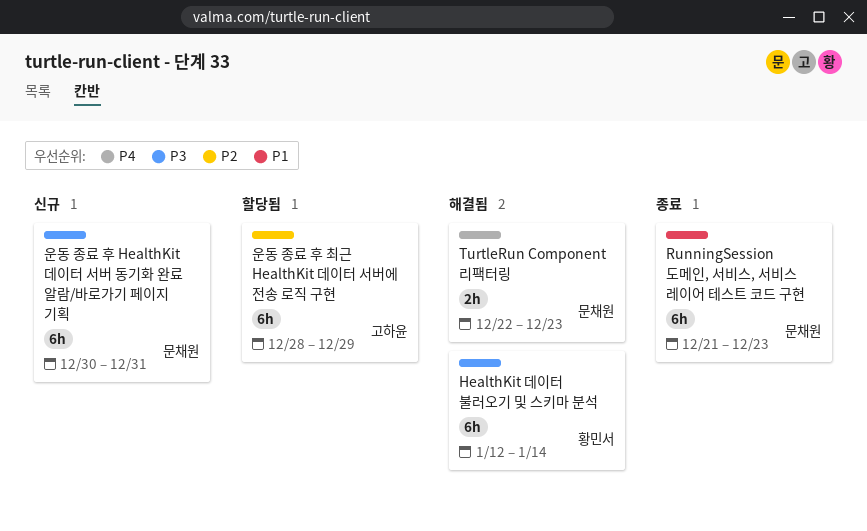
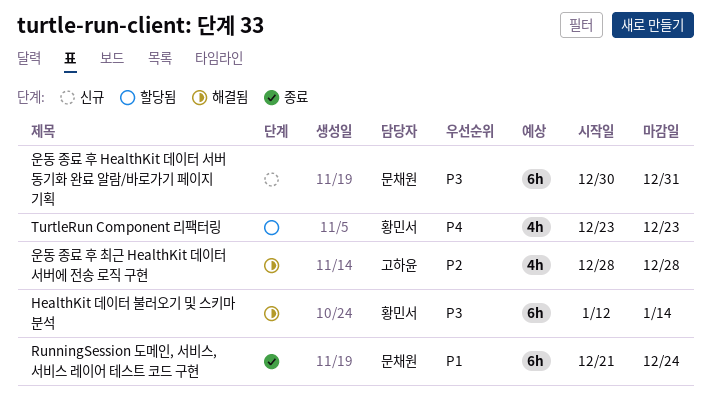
RunningSession 도메인, 서비스, 서비스 레이어 테스트 코드 구현, due: Dec 23 -> Dec 24
TurtleRun Component 리팩터링, status: 해결됨 -> 할당됨
TurtleRun Component 리팩터링, owner: 문채원 -> 황민서
TurtleRun Component 리팩터링, estimate: 2h -> 4h
TurtleRun Component 리팩터링, start: Dec 22 -> Dec 23
운동 종료 후 최근 HealthKit 데이터 서버에 전송 로직 구현, status: 할당됨 -> 해결됨
운동 종료 후 최근 HealthKit 데이터 서버에 전송 로직 구현, estimate: 6h -> 4h
운동 종료 후 최근 HealthKit 데이터 서버에 전송 로직 구현, due: Dec 29 -> Dec 28

